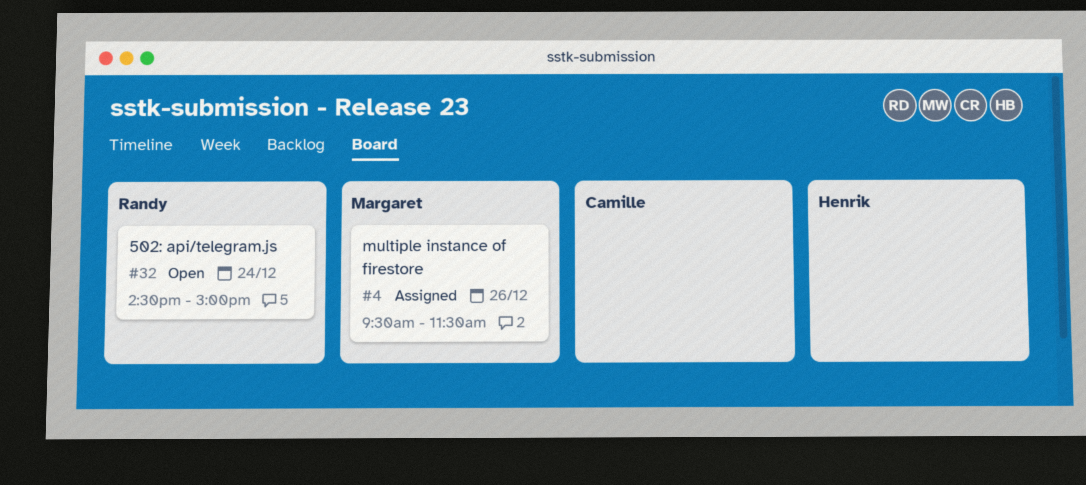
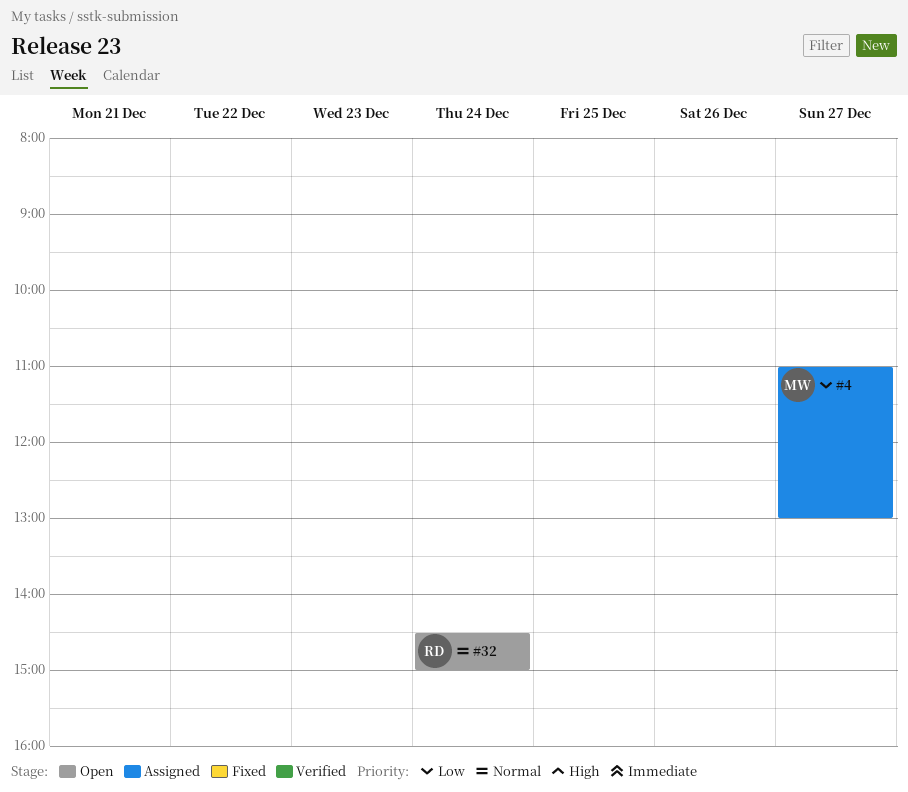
#4, day: Dec 26 -> Dec 27
#4, begins: 09:30 -> 11:00
#4, ends: 11:30 -> 13:00

